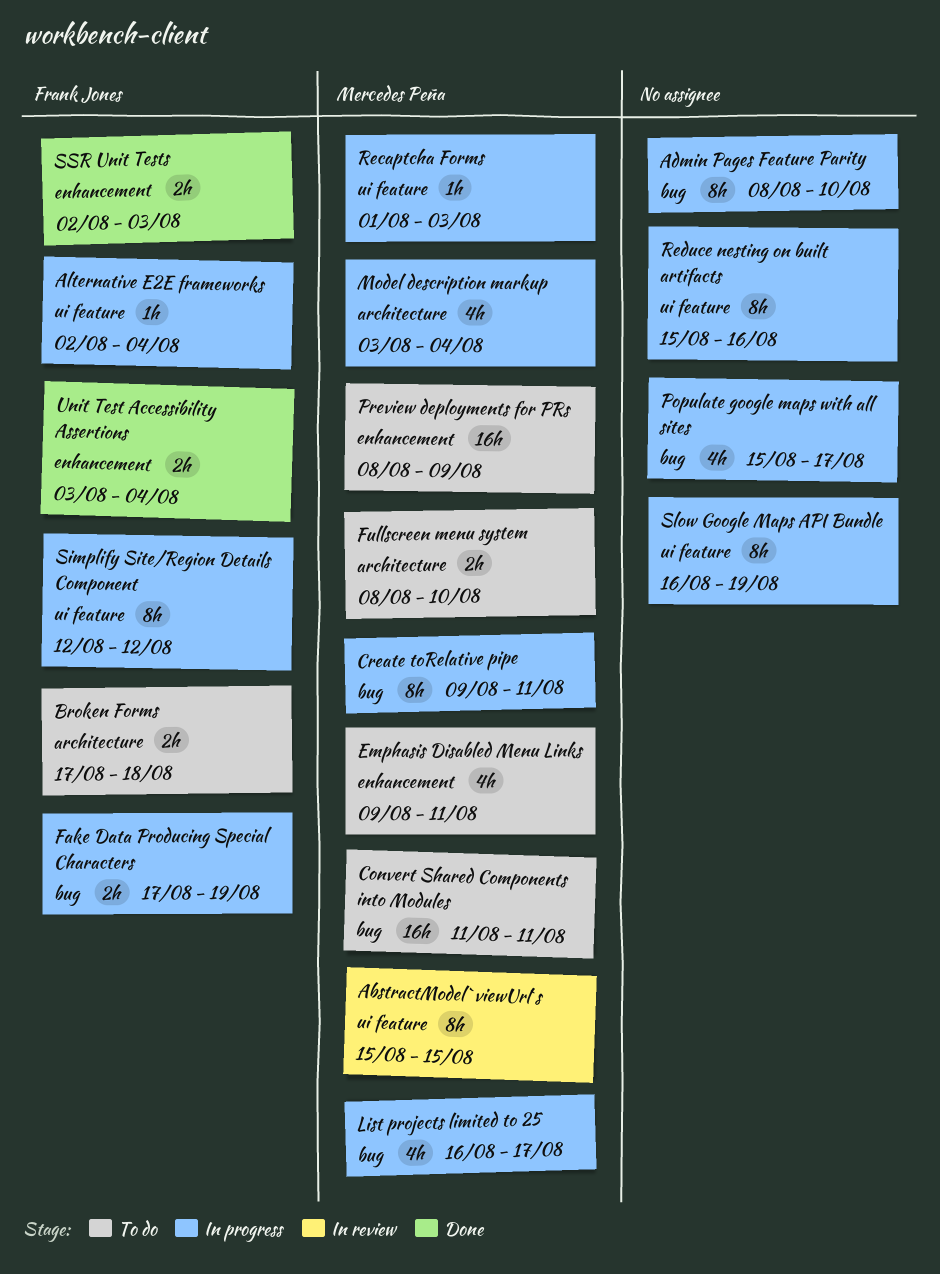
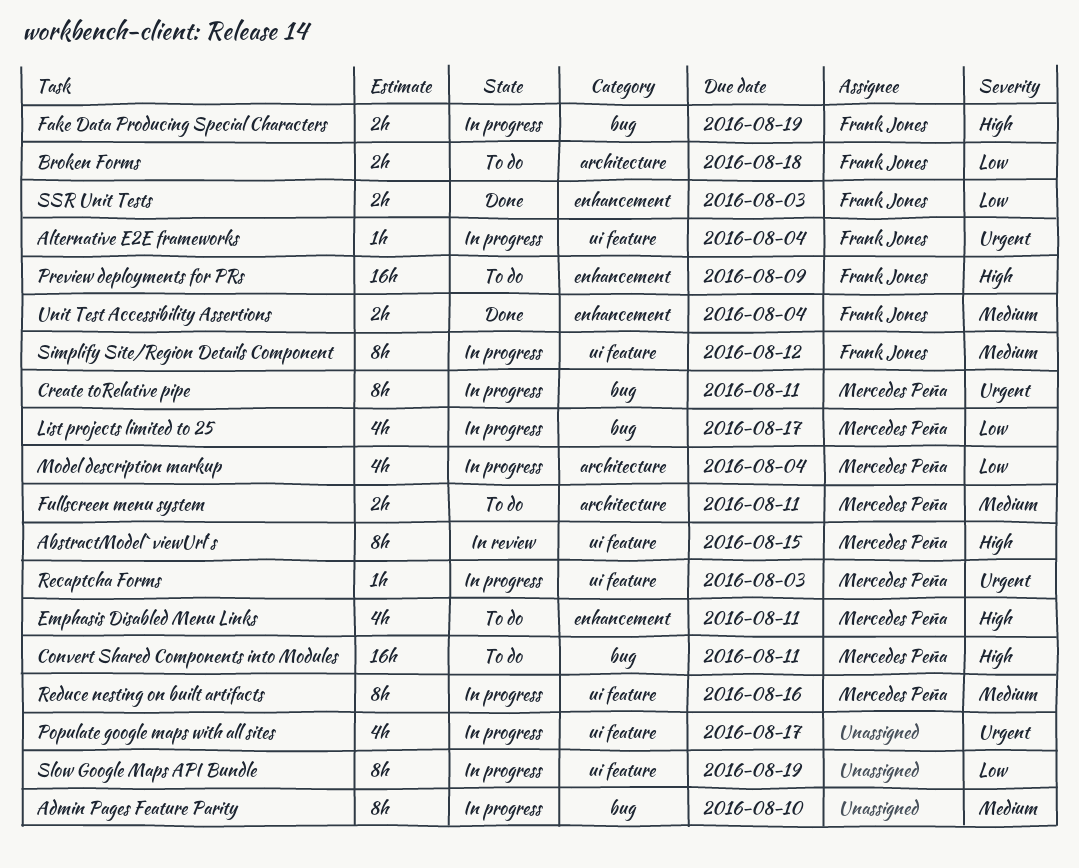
Fullscreen menu system, due: Aug 10 -> Aug 11
Populate google maps with all sites, label: bug -> ui feature
Preview deployments for PRs, owner: Mercedes Peña -> Frank Jones
Reduce nesting on built artifacts, owner: none -> Mercedes Peña

